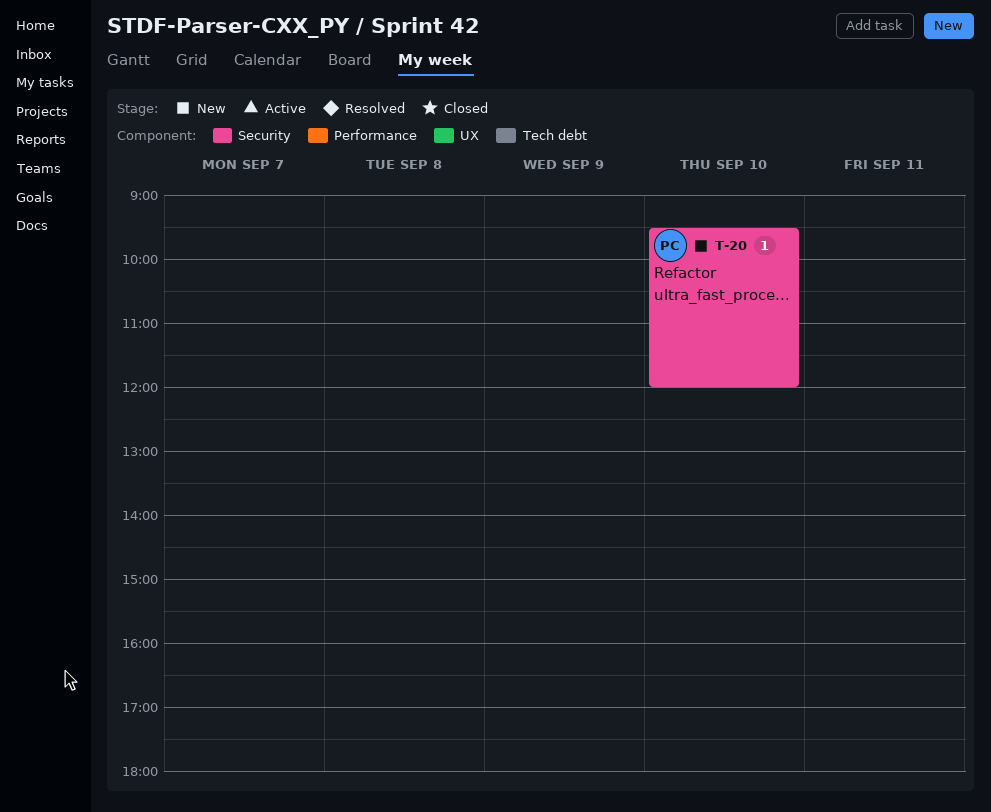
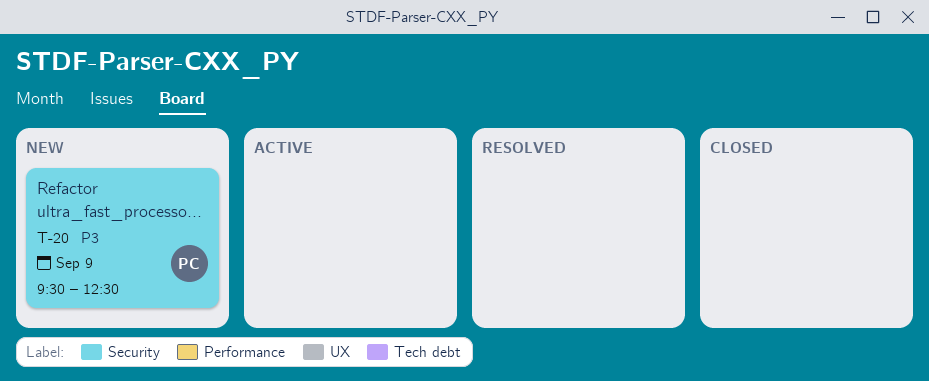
T-20, day: Sep 10 -> Sep 9
T-20, ends: 12:00 -> 12:30

